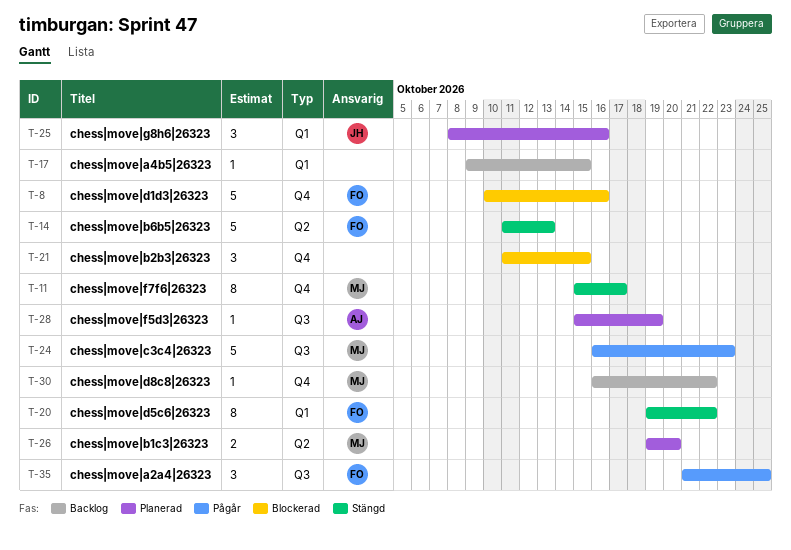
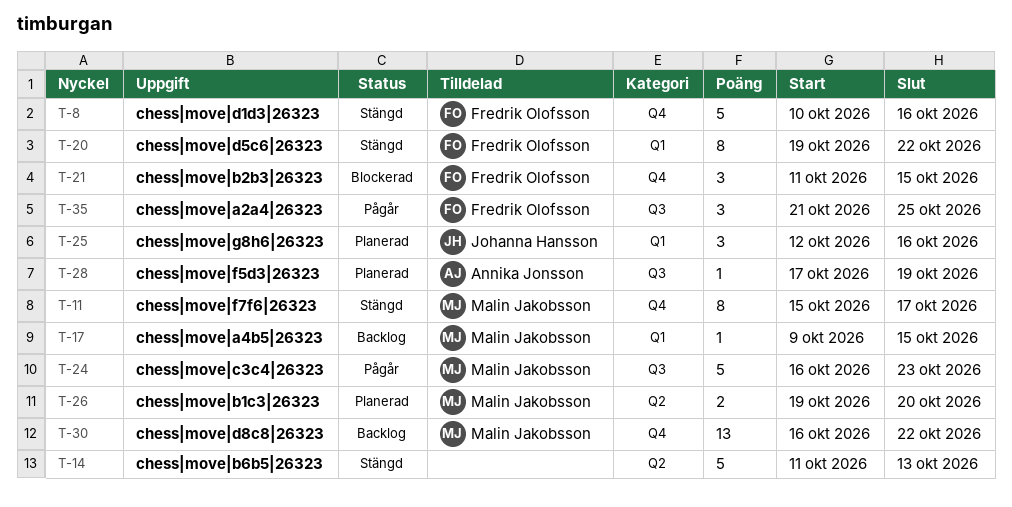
T-8, status: Blockerad -> Stängd
T-14, owner: Fredrik Olofsson -> none
T-17, owner: none -> Malin Jakobsson
T-21, owner: none -> Fredrik Olofsson
T-25, start: Oct 8 -> Oct 12
T-28, start: Oct 15 -> Oct 17
T-30, estimate: 1 -> 13

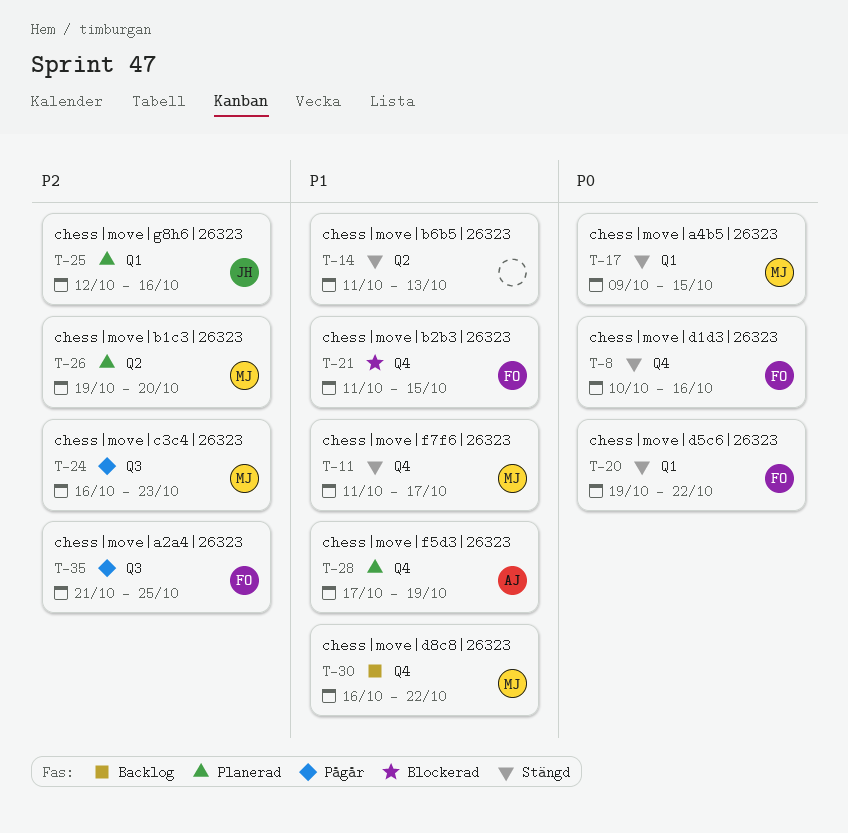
T-11, start: Oct 15 -> Oct 11
T-17, status: Backlog -> Stängd
T-28, label: Q3 -> Q4

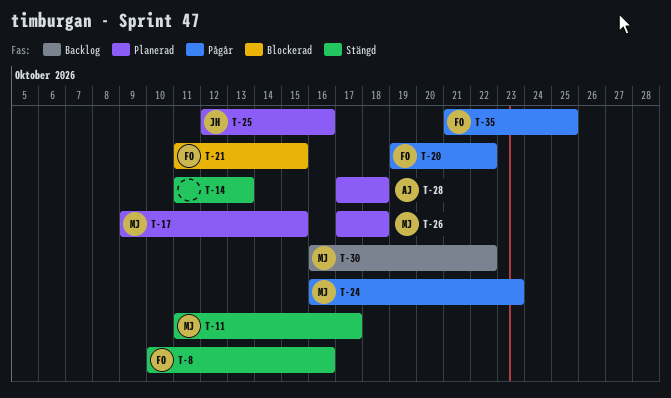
T-17, status: Stängd -> Planerad
T-20, status: Stängd -> Pågår
T-26, start: Oct 19 -> Oct 17
T-26, due: Oct 20 -> Oct 18
T-28, due: Oct 19 -> Oct 18

